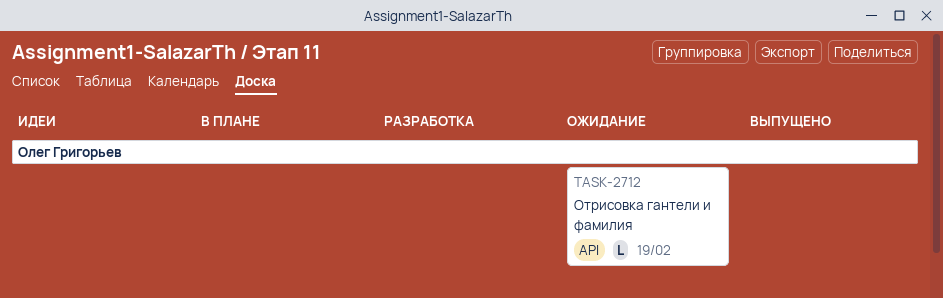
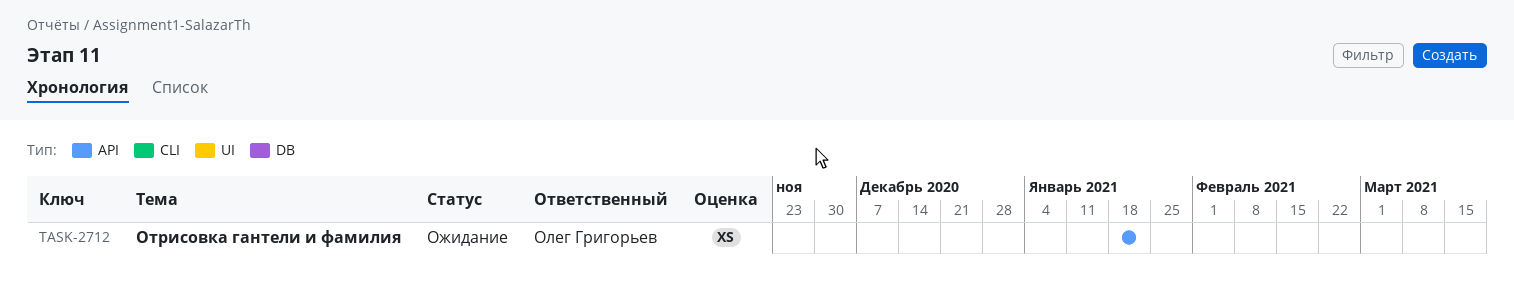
TASK-2712, estimate: L -> XS
TASK-2712, due: Feb 19 -> Jan 22

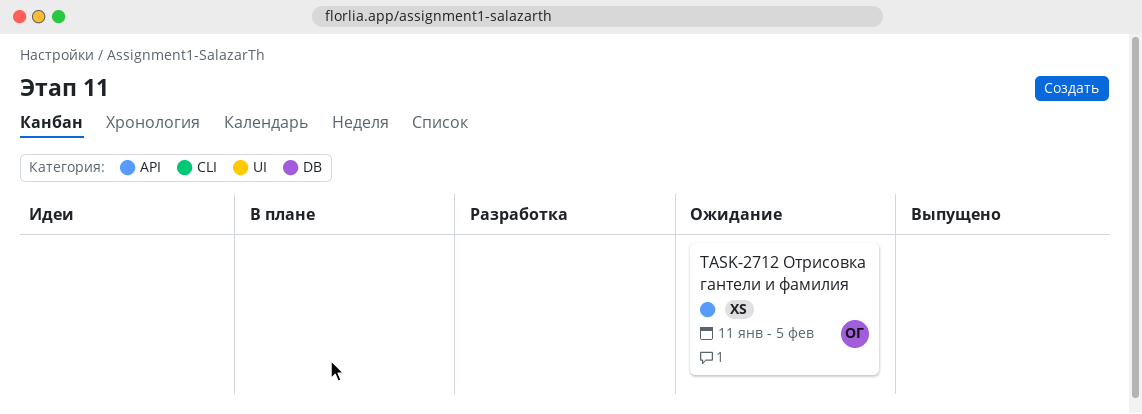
TASK-2712, start: Jan 18 -> Jan 11
TASK-2712, due: Jan 22 -> Feb 5

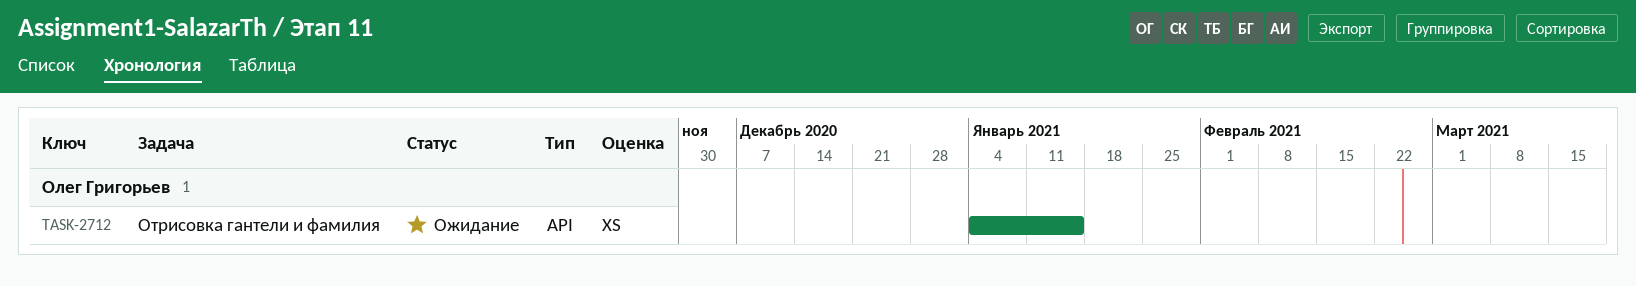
TASK-2712, start: Jan 11 -> Jan 4
TASK-2712, due: Feb 5 -> Jan 15

